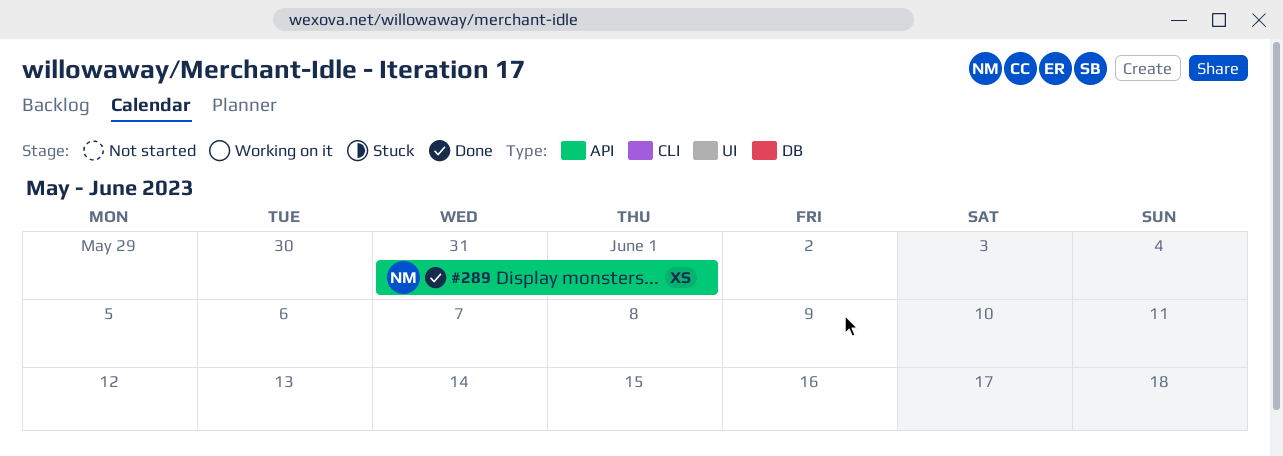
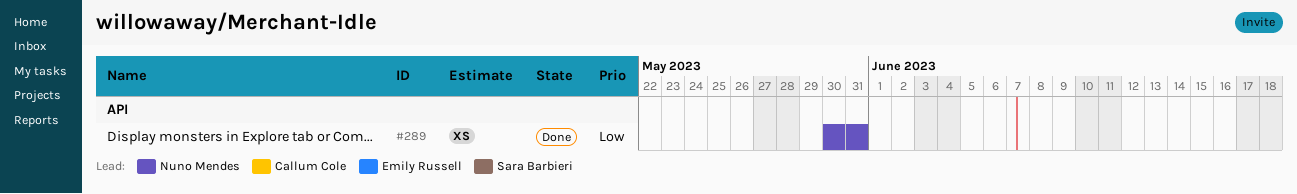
#289, start: May 31 -> May 30
#289, due: Jun 1 -> May 31

